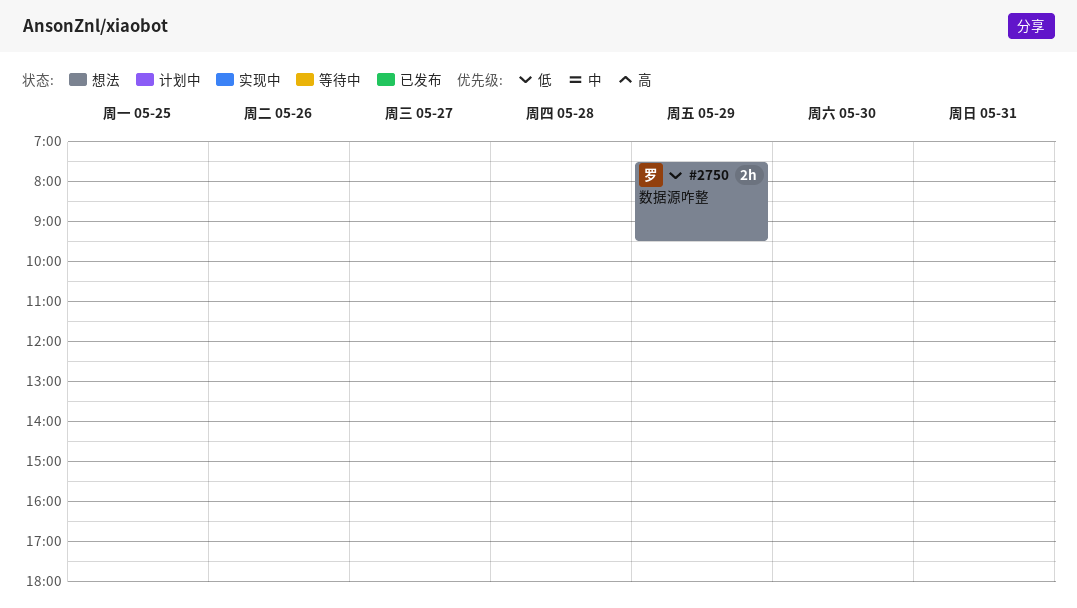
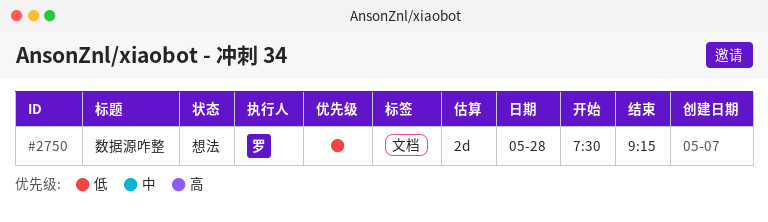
#2750, estimate: 2h -> 2d
#2750, day: May 29 -> May 28
#2750, ends: 09:30 -> 09:15

